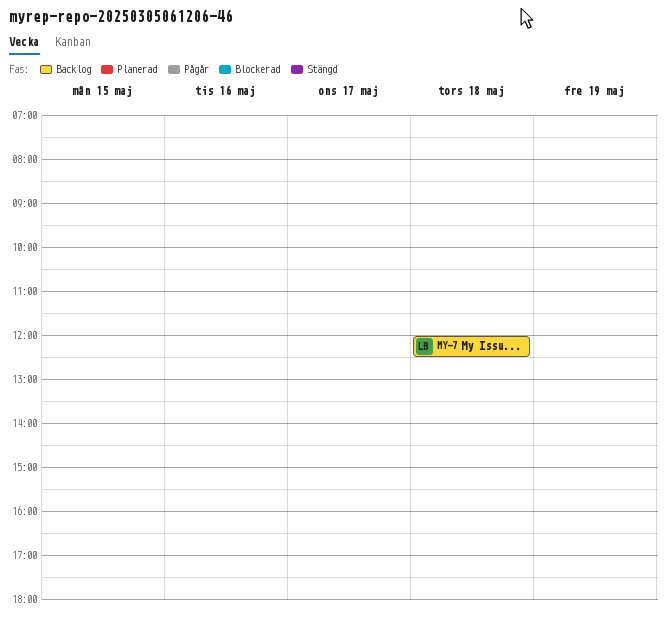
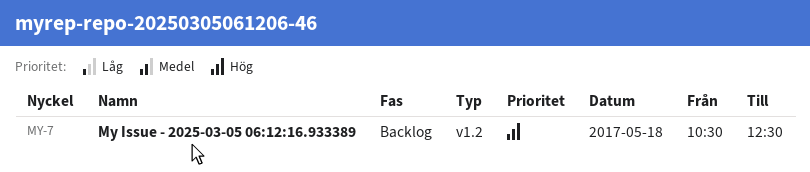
MY-7, begins: 12:00 -> 10:30

